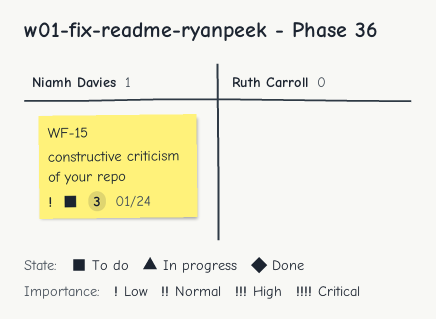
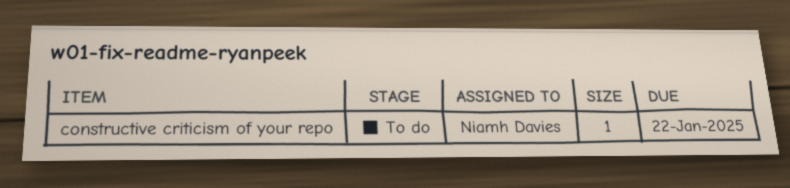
constructive criticism of your repo, estimate: 3 -> 1
constructive criticism of your repo, due: Jan 24 -> Jan 22

